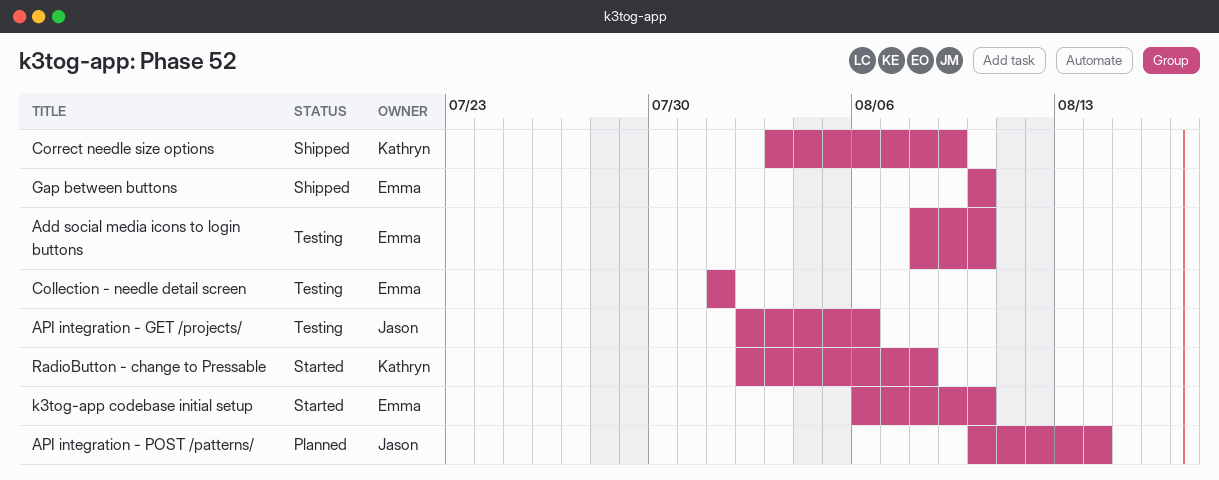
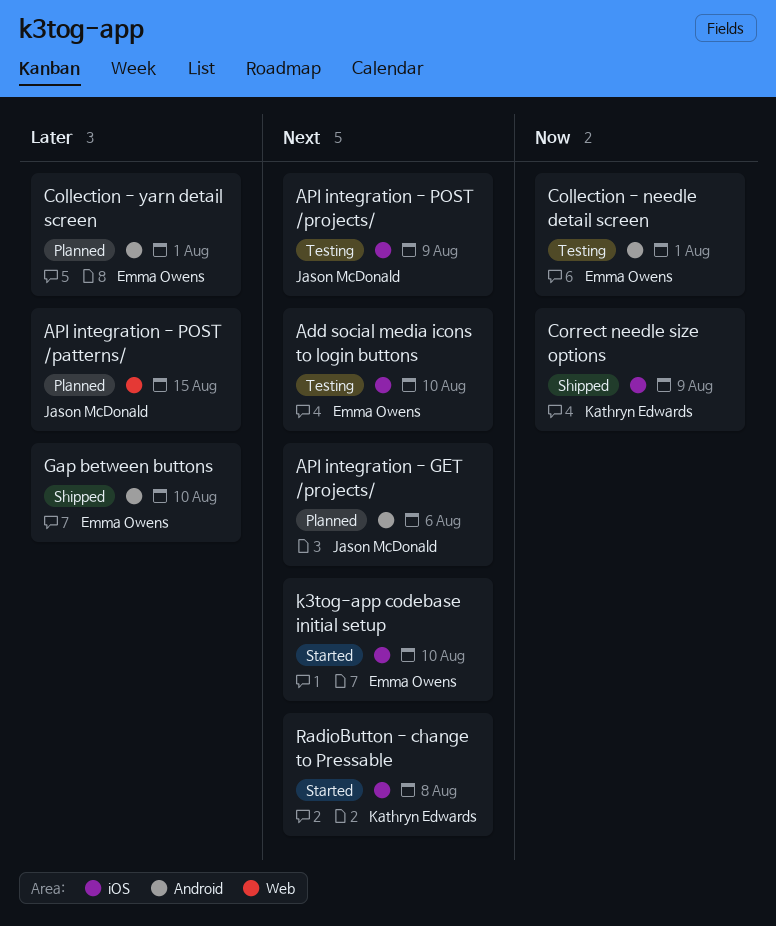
API integration - GET /projects/, status: Testing -> Planned
API integration - POST /patterns/, due: Aug 14 -> Aug 15
API integration - POST /projects/: none -> present
Collection - yarn detail screen: none -> present

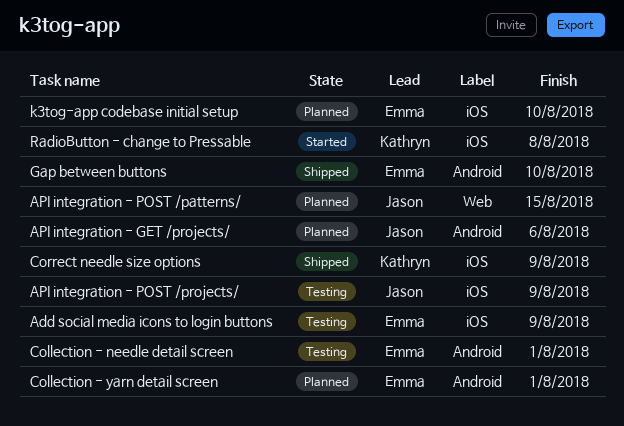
Add social media icons to login buttons, due: Aug 10 -> Aug 9
k3tog-app codebase initial setup, status: Started -> Planned

